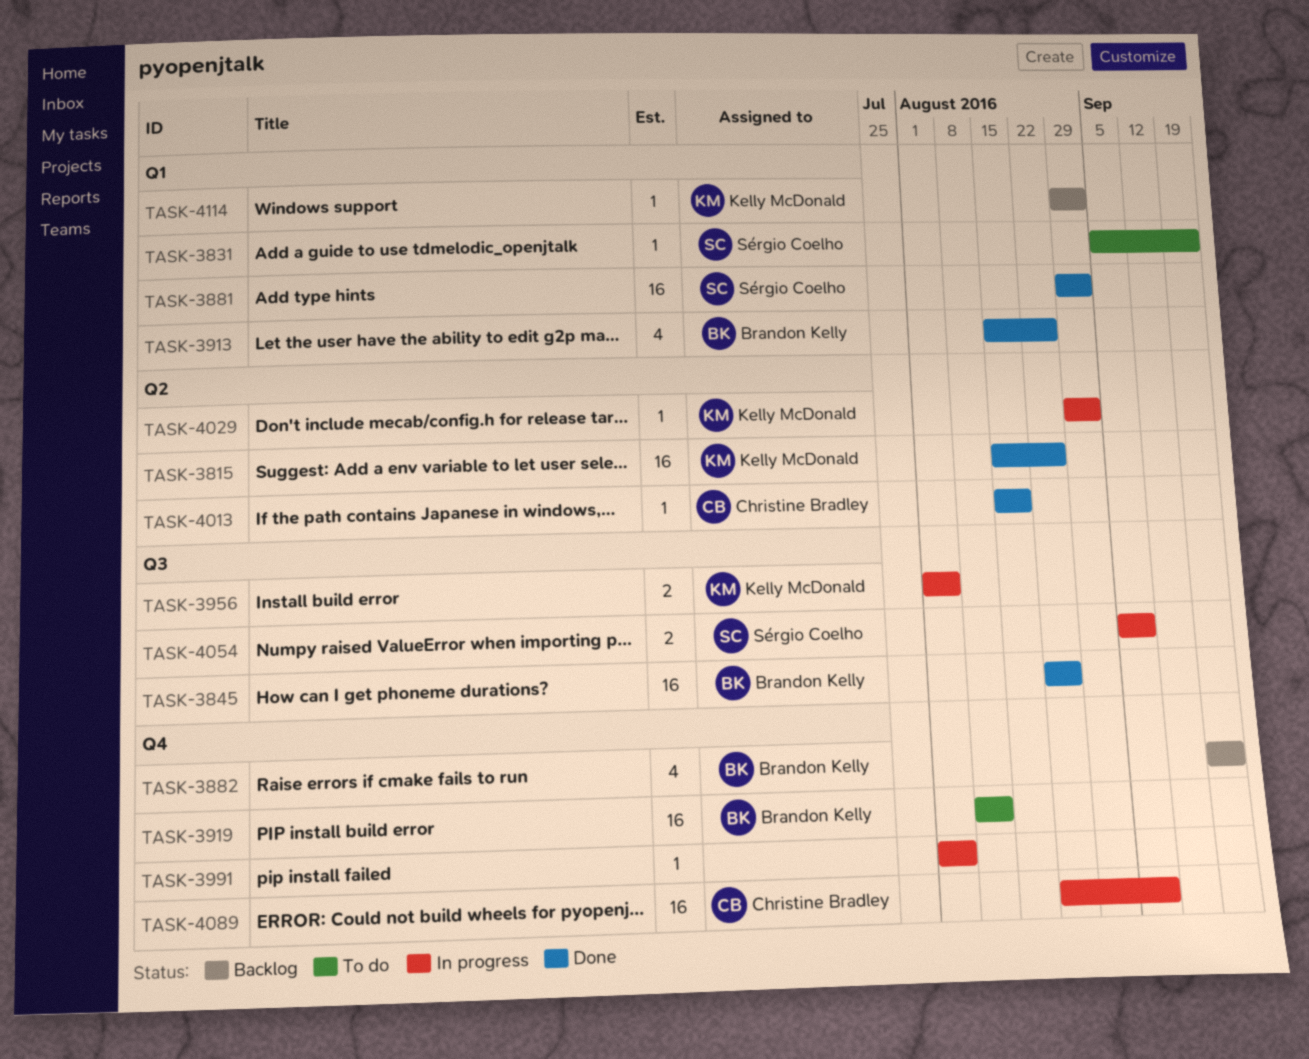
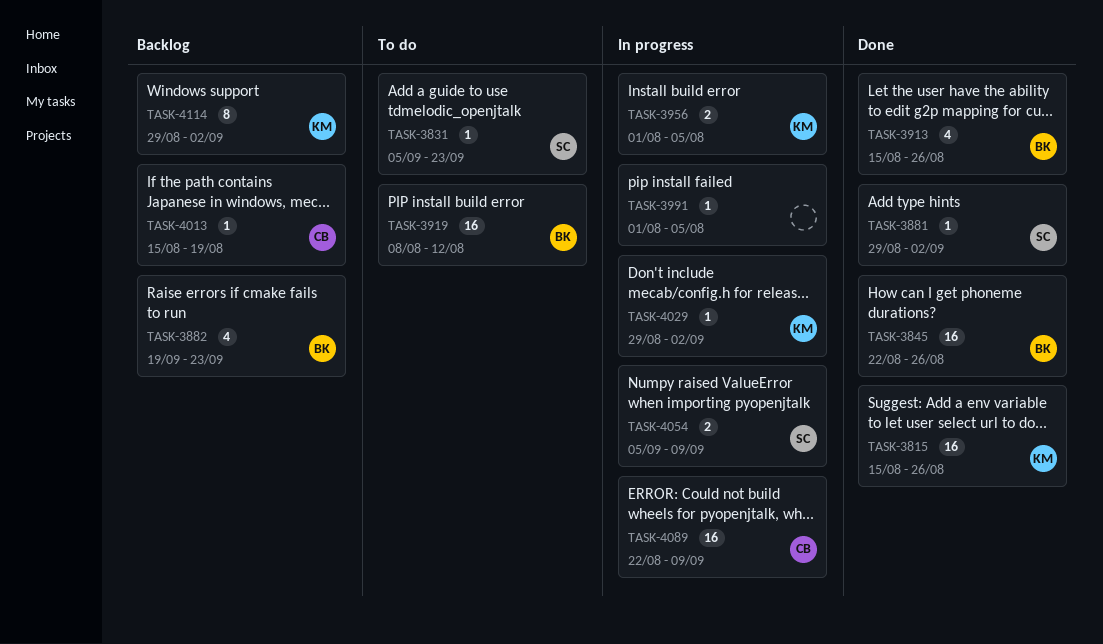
TASK-3881, estimate: 16 -> 1
TASK-4013, status: Done -> Backlog
TASK-4114, estimate: 1 -> 8

